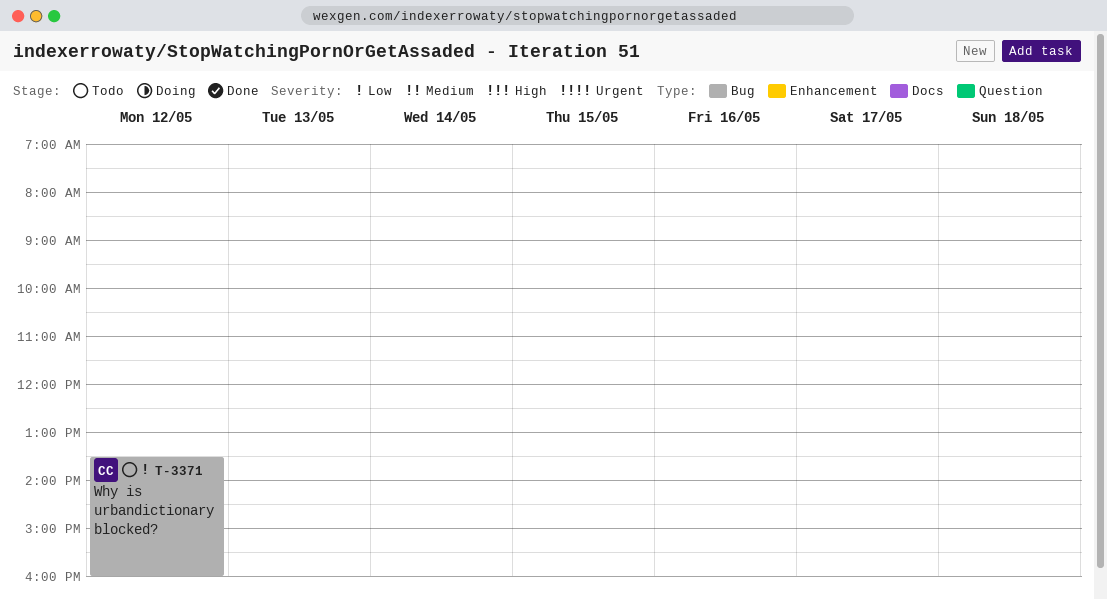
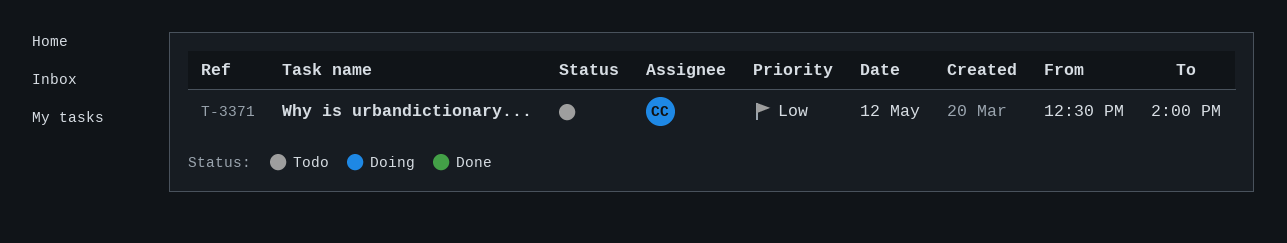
T-3371, begins: 13:30 -> 12:30
T-3371, ends: 16:00 -> 14:00

